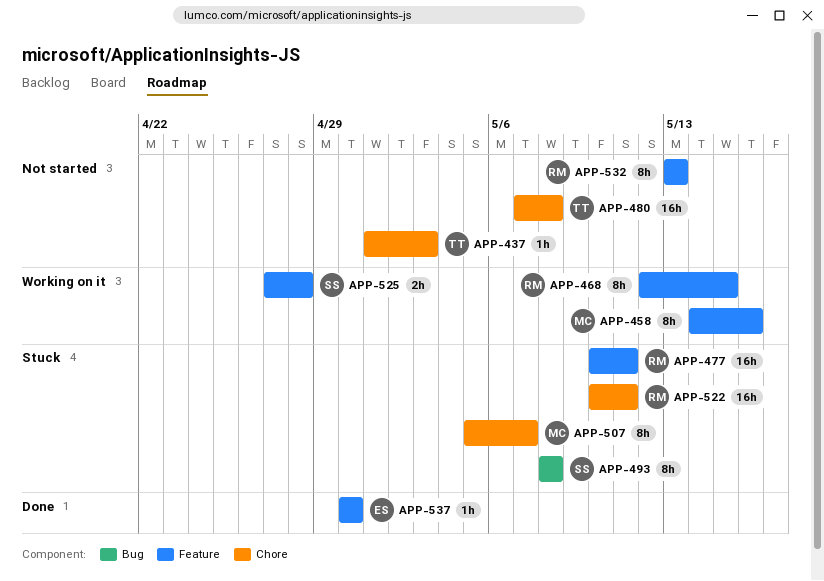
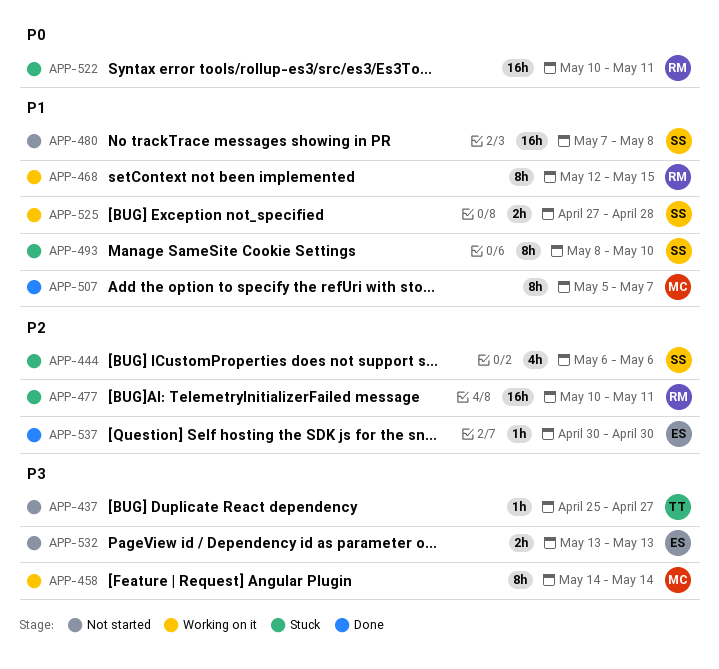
APP-437, start: May 1 -> Apr 25
APP-437, due: May 3 -> Apr 27
APP-444: none -> present
APP-458, due: May 16 -> May 14
APP-480, owner: TT -> SS
APP-493, due: May 8 -> May 10
APP-507, status: Stuck -> Done
APP-532, owner: RM -> ES
APP-532, estimate: 8h -> 2h

